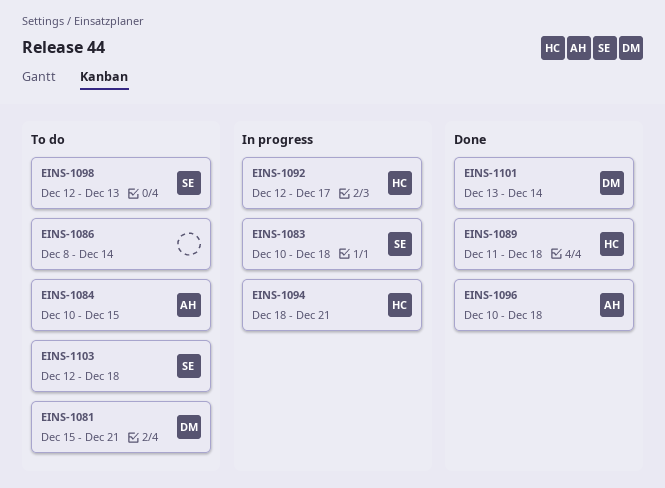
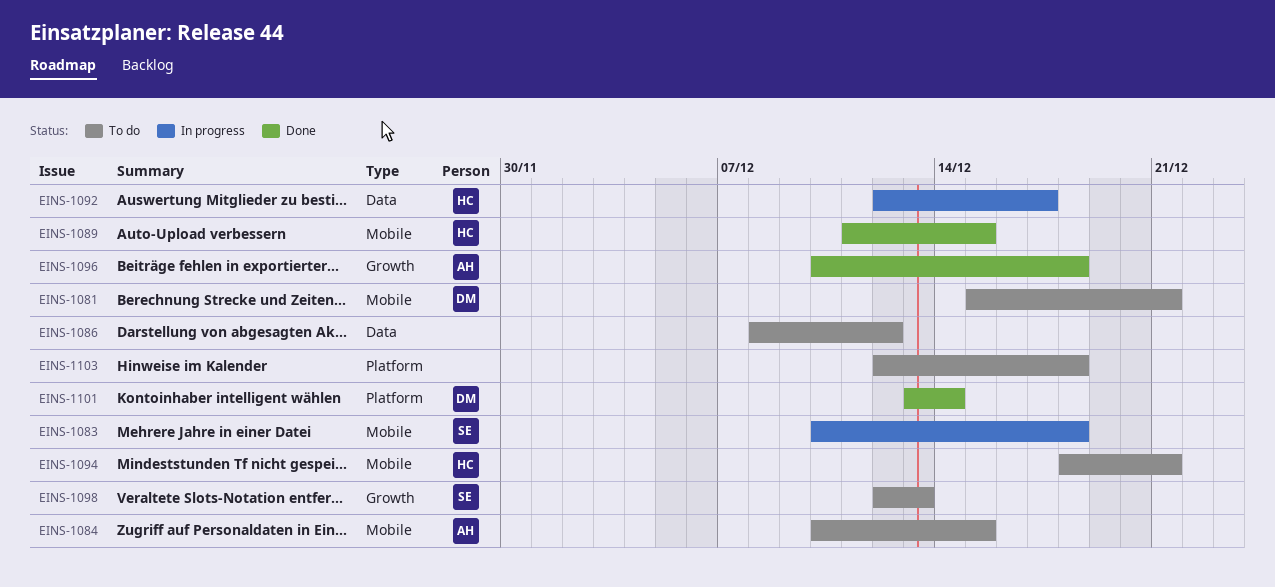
EINS-1086, due: Dec 14 -> Dec 12
EINS-1089, due: Dec 18 -> Dec 15
EINS-1094, status: In progress -> To do
EINS-1103, owner: SE -> none

